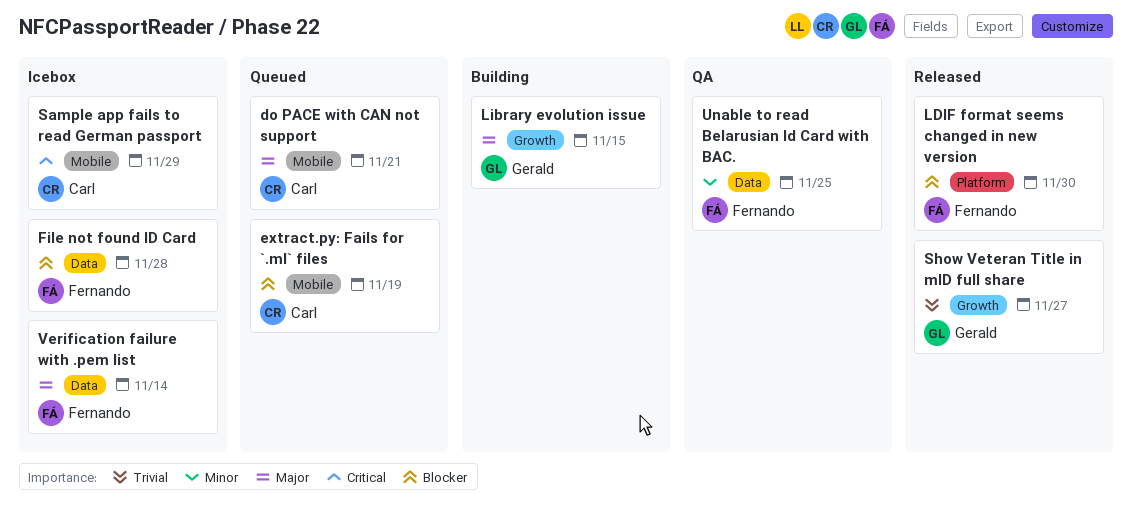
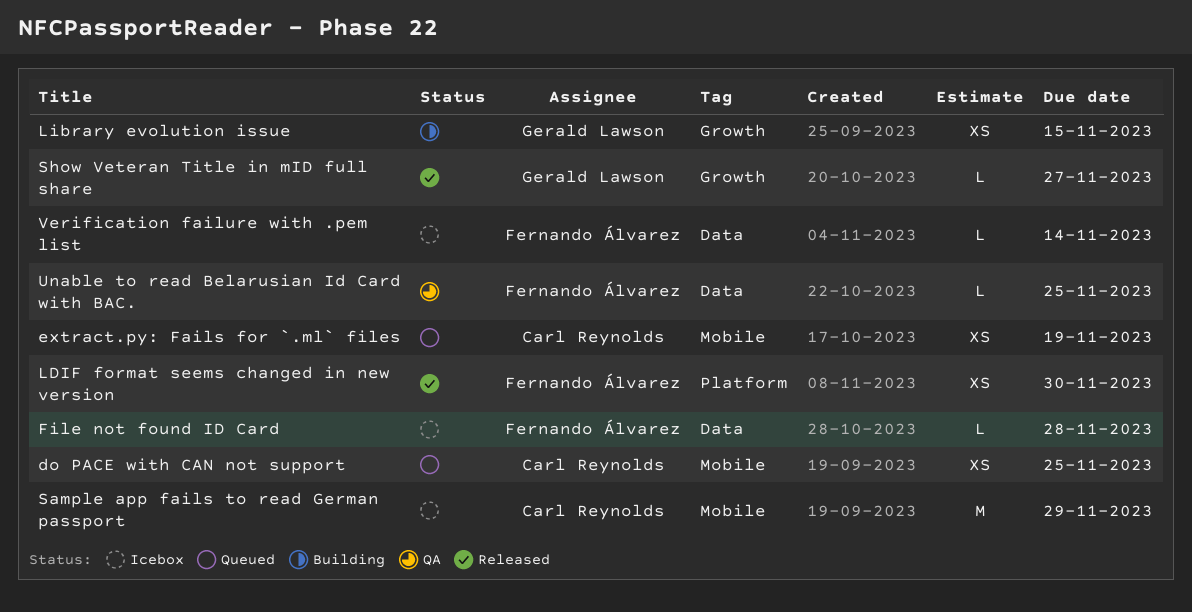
do PACE with CAN not support, due: Nov 21 -> Nov 25

